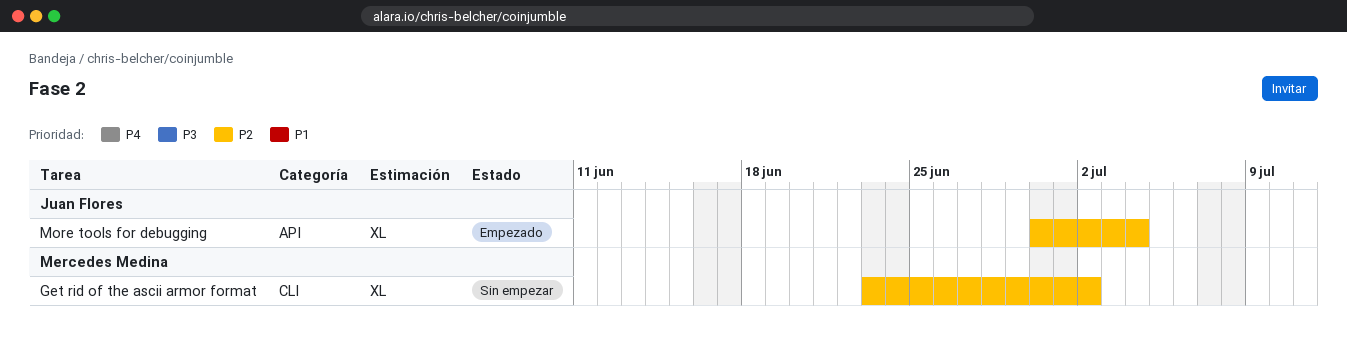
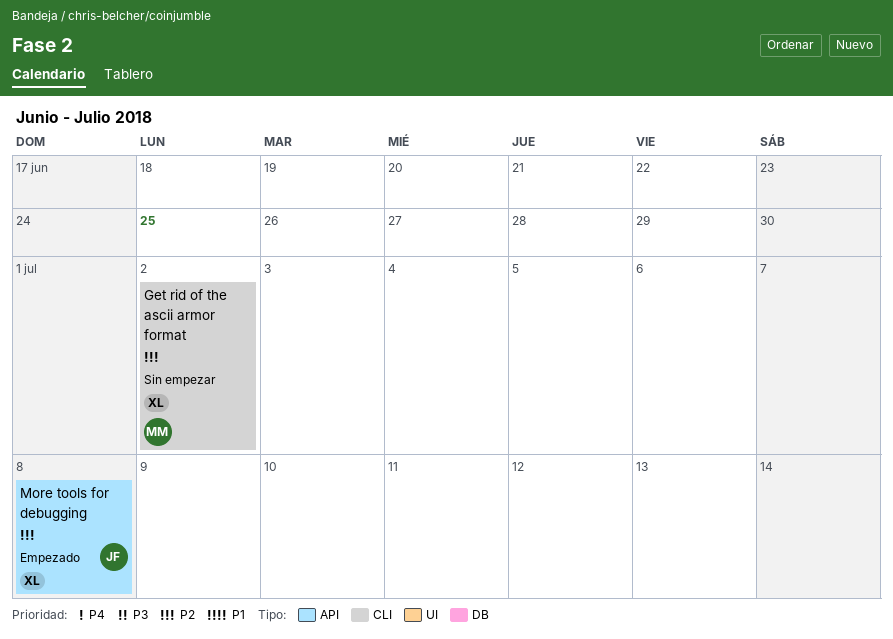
More tools for debugging, due: Jul 4 -> Jul 8

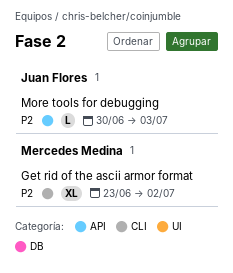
More tools for debugging, estimate: XL -> L
More tools for debugging, due: Jul 8 -> Jul 3

